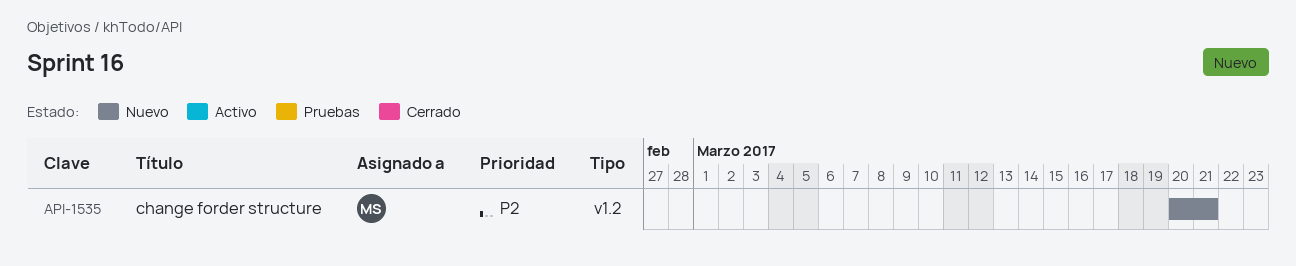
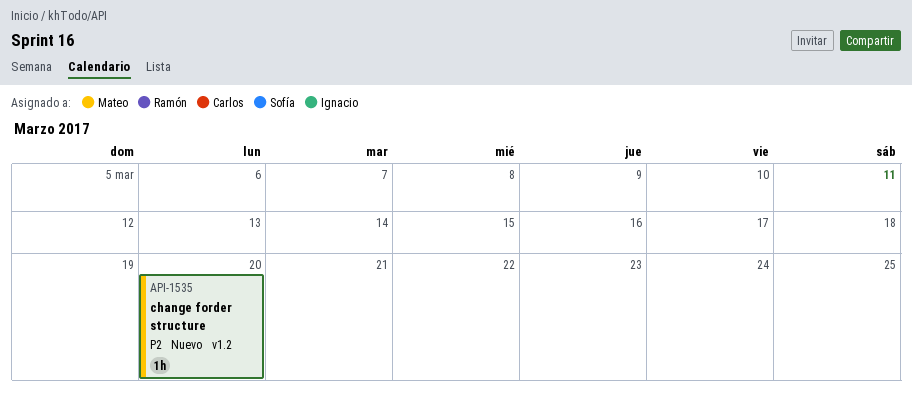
API-1535, due: Mar 21 -> Mar 20

